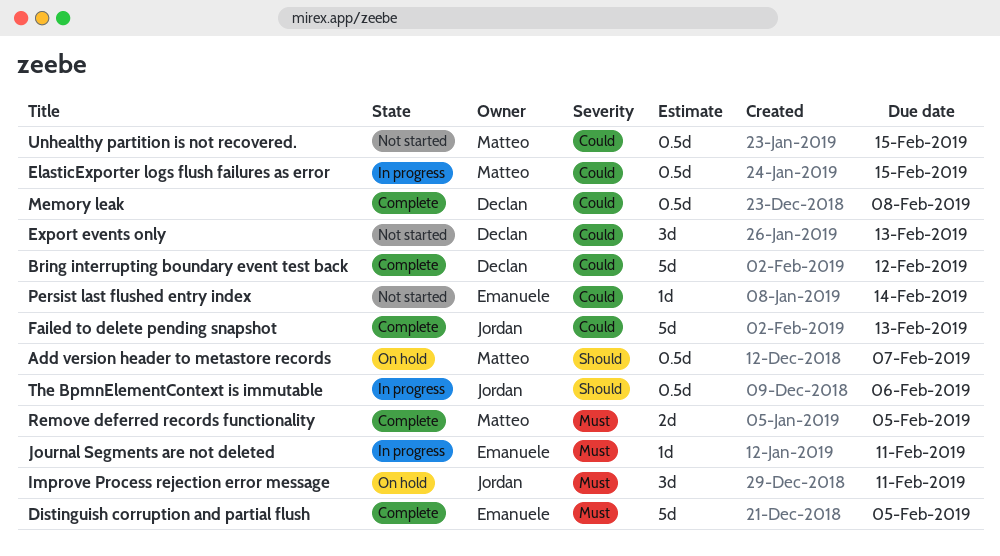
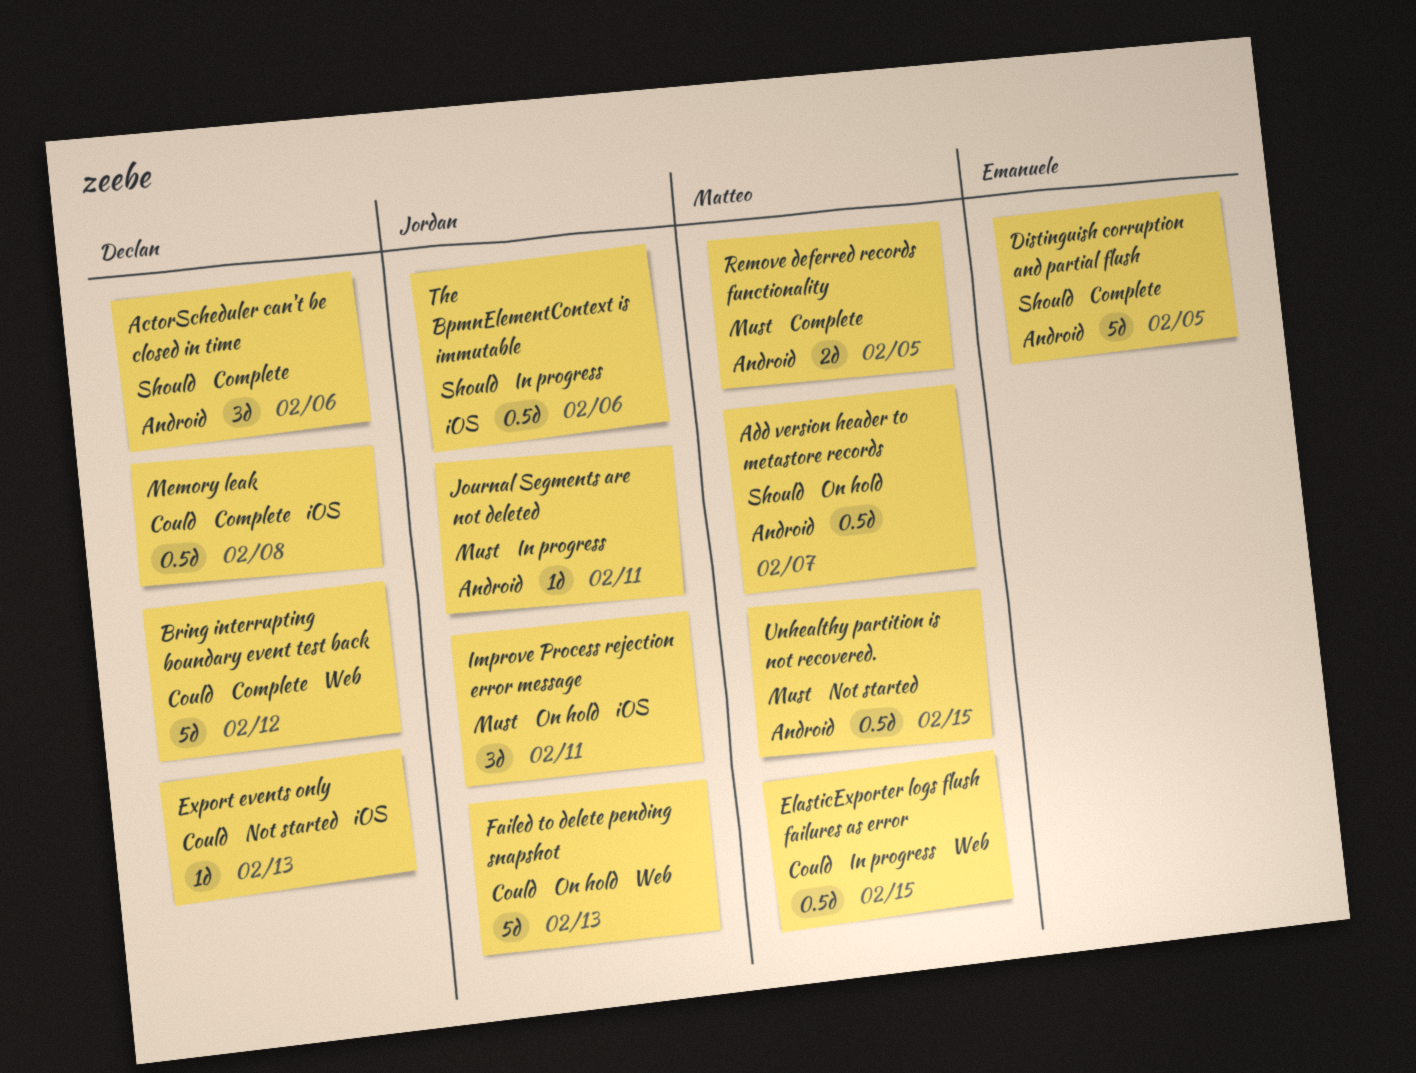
ActorScheduler can't be closed in time: none -> present
Distinguish corruption and partial flush, priority: Must -> Should
Export events only, estimate: 3d -> 1d
Failed to delete pending snapshot, status: Complete -> On hold
Journal Segments are not deleted, owner: Emanuele -> Jordan
Persist last flushed entry index: present -> none
Unhealthy partition is not recovered., priority: Could -> Must

